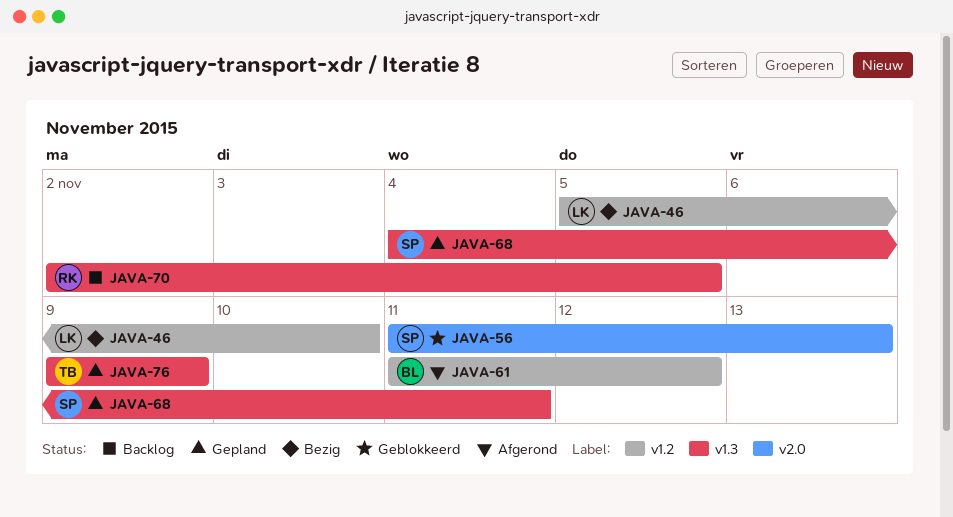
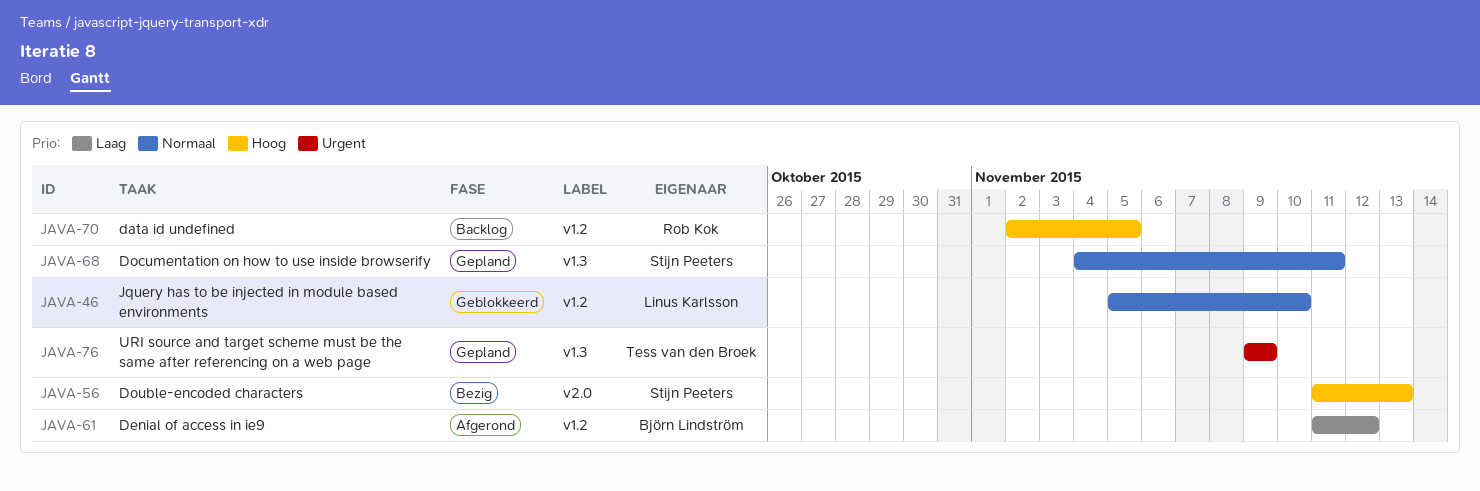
JAVA-46, status: Bezig -> Geblokkeerd
JAVA-56, status: Geblokkeerd -> Bezig
JAVA-70, label: v1.3 -> v1.2

